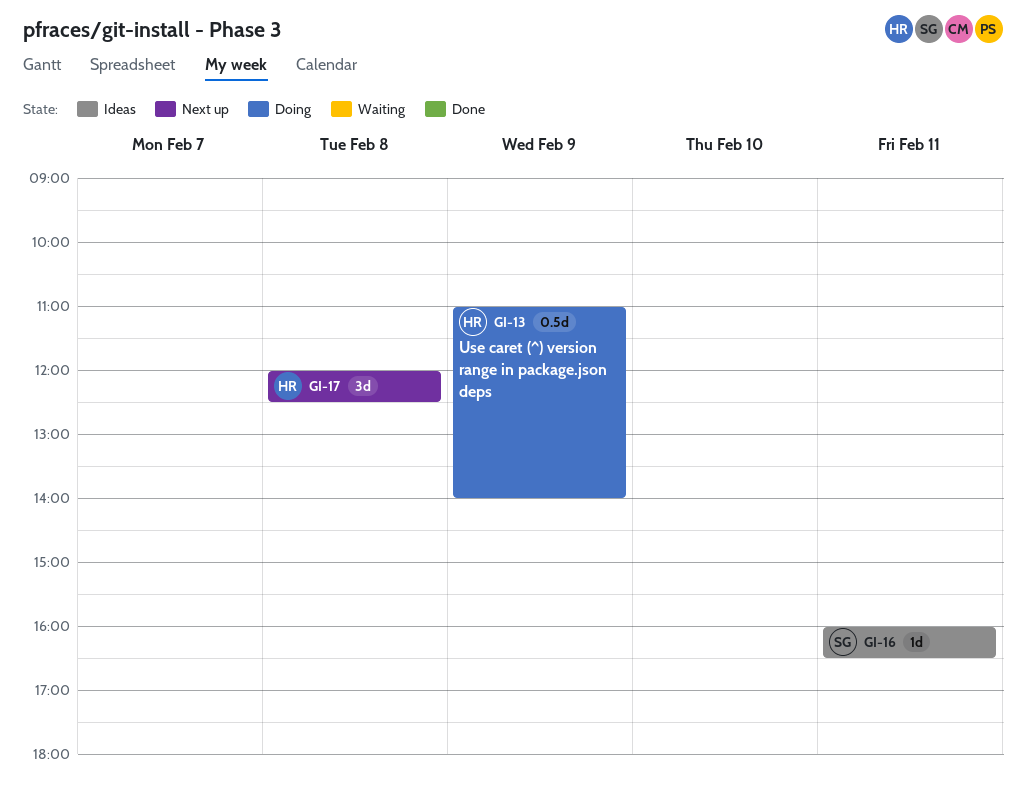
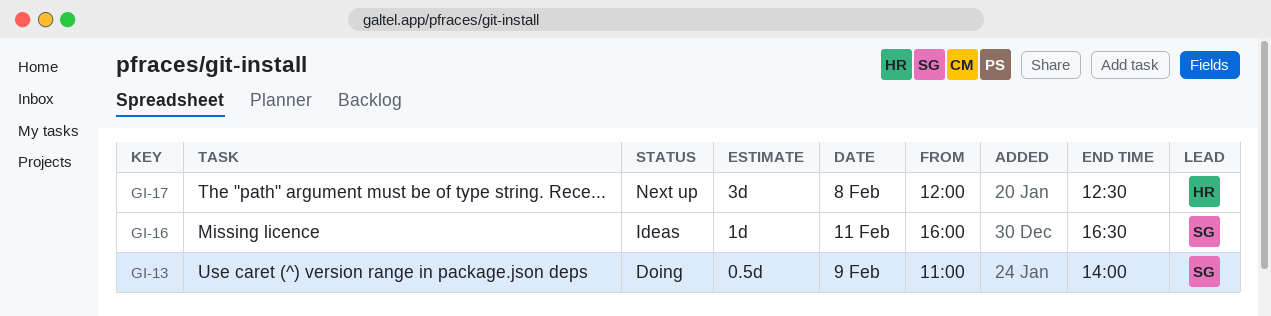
GI-13, owner: HR -> SG

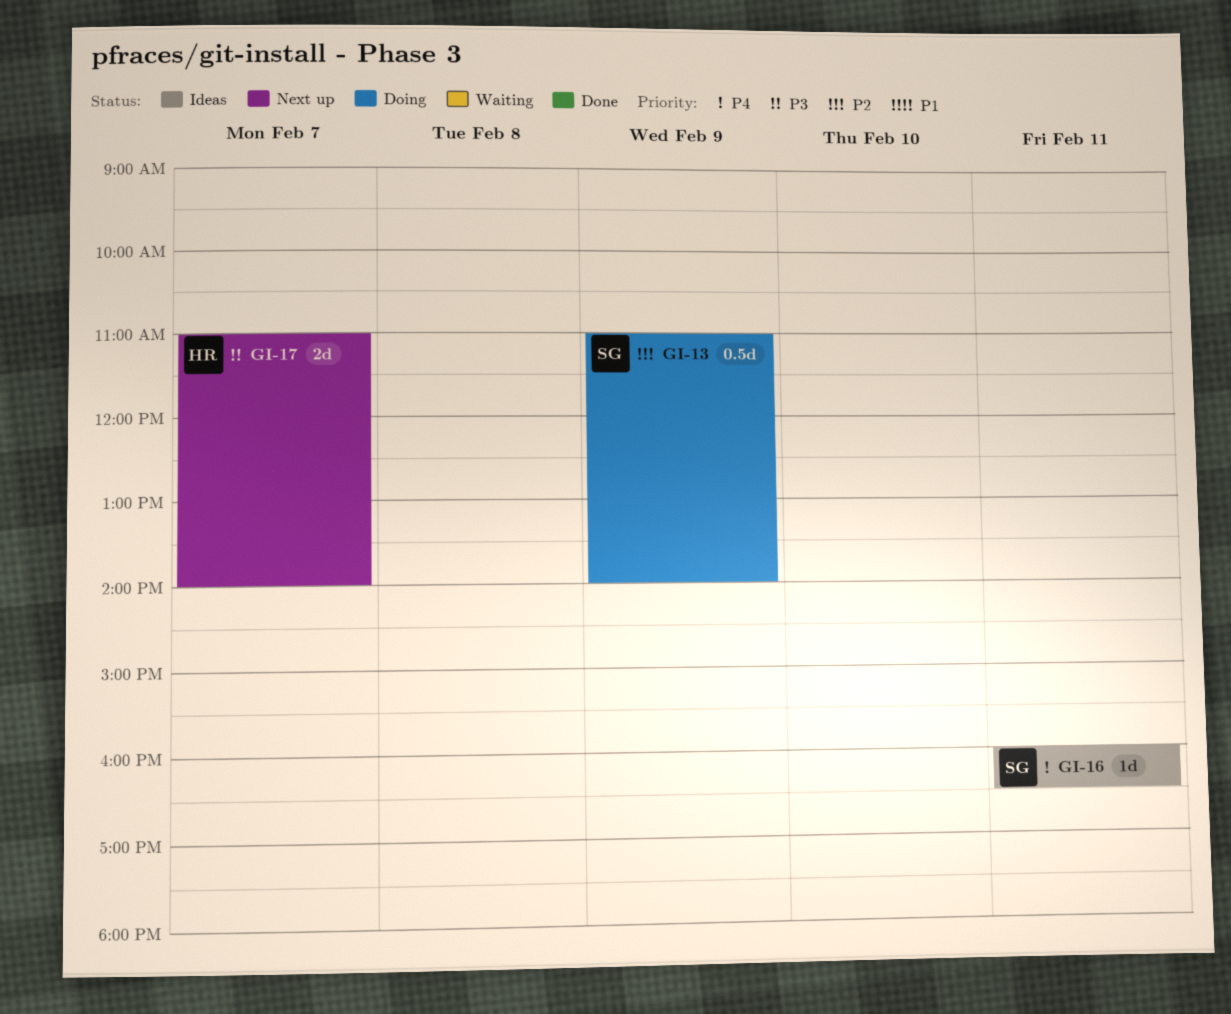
GI-17, estimate: 3d -> 2d
GI-17, day: Feb 8 -> Feb 7
GI-17, begins: 12:00 -> 11:00
GI-17, ends: 12:30 -> 14:00

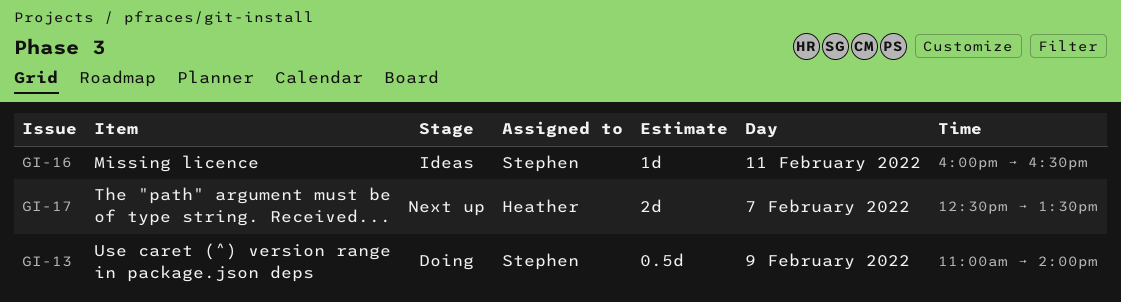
GI-17, begins: 11:00 -> 12:30
GI-17, ends: 14:00 -> 13:30

